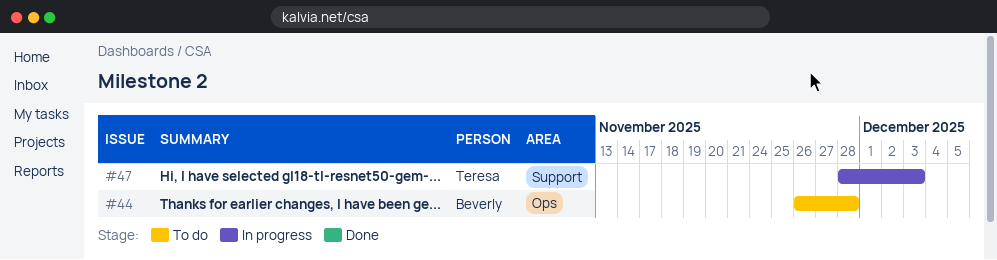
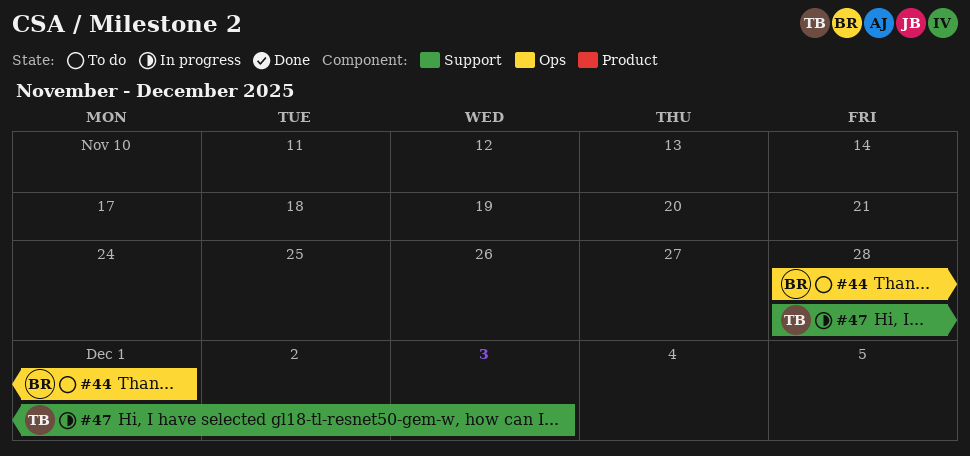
#44, start: Nov 26 -> Nov 28
#44, due: Nov 28 -> Dec 1

